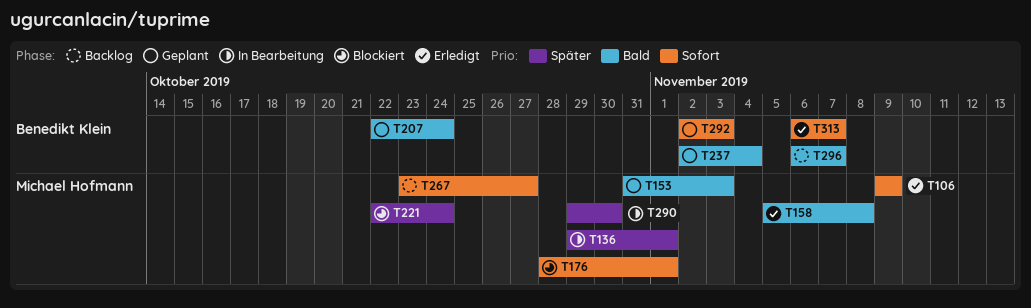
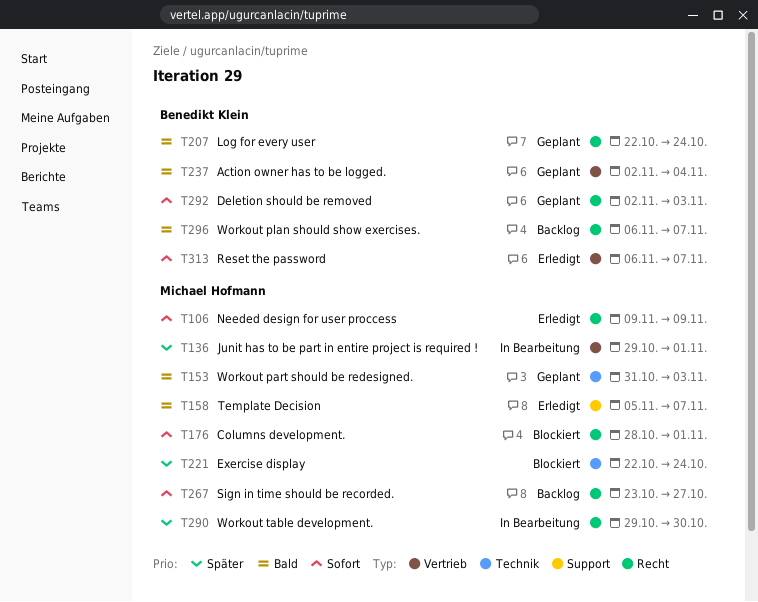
T158, due: Nov 8 -> Nov 7

